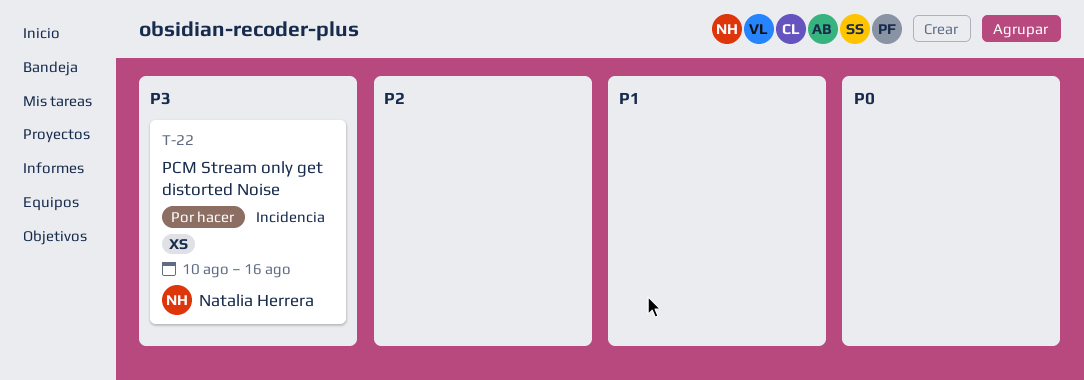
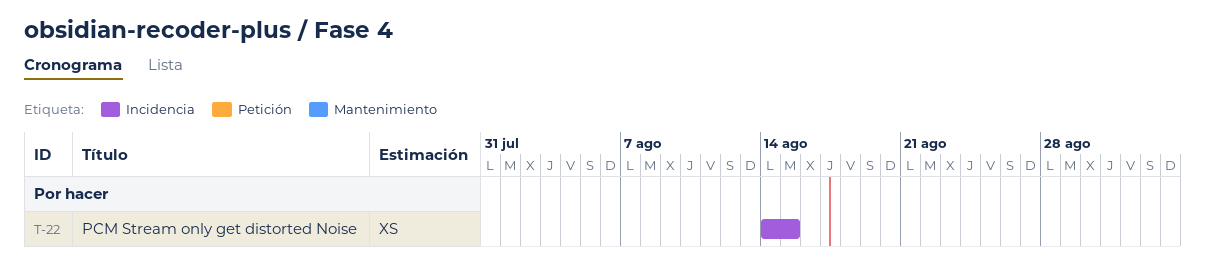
T-22, start: Aug 10 -> Aug 14
T-22, due: Aug 16 -> Aug 15

